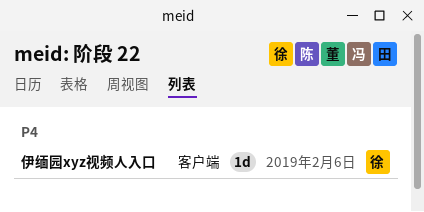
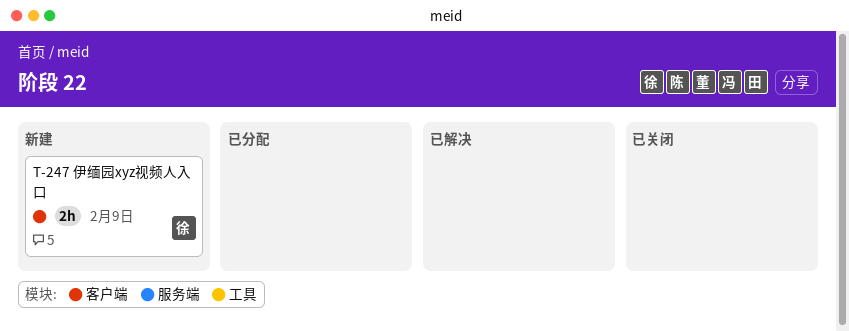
伊缅园xyz视频人入口, estimate: 1d -> 2h
伊缅园xyz视频人入口, due: Feb 6 -> Feb 9

